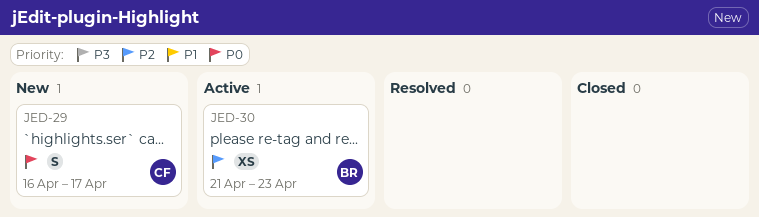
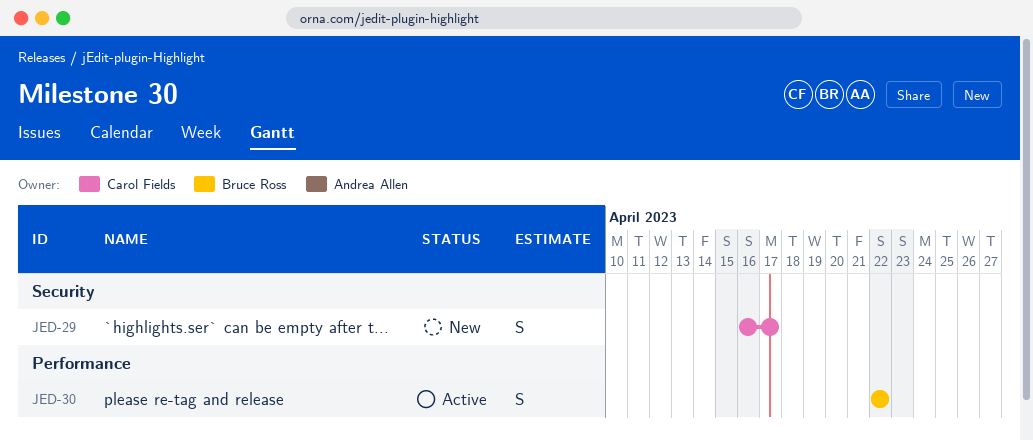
JED-30, estimate: XS -> S
JED-30, start: Apr 21 -> Apr 22
JED-30, due: Apr 23 -> Apr 22

